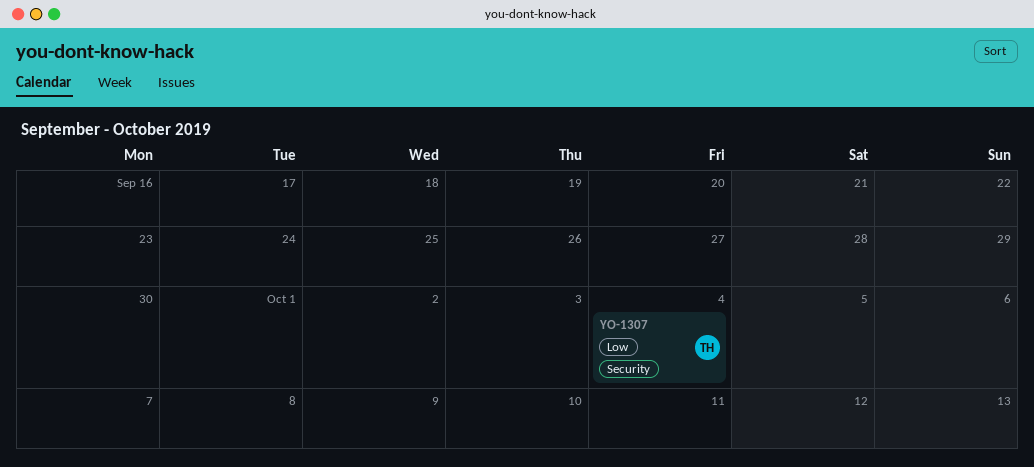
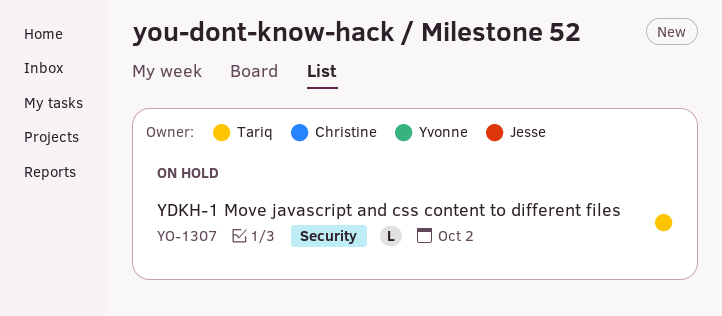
YO-1307, due: Oct 4 -> Oct 2

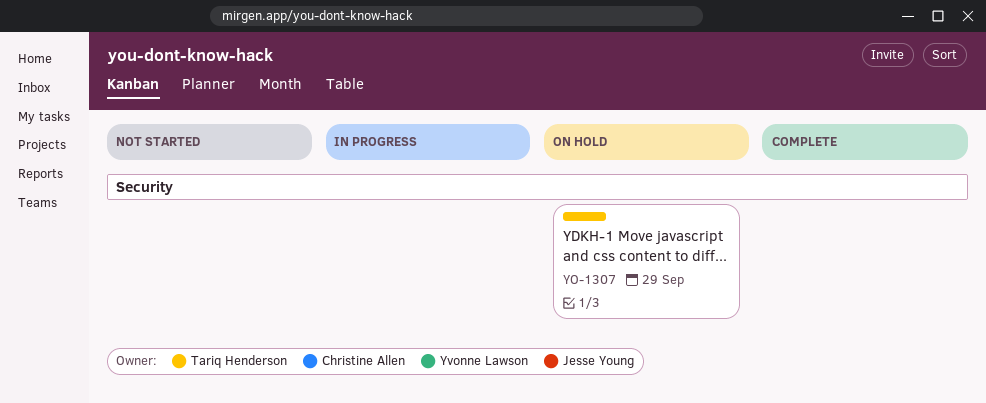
YO-1307, due: Oct 2 -> Sep 29

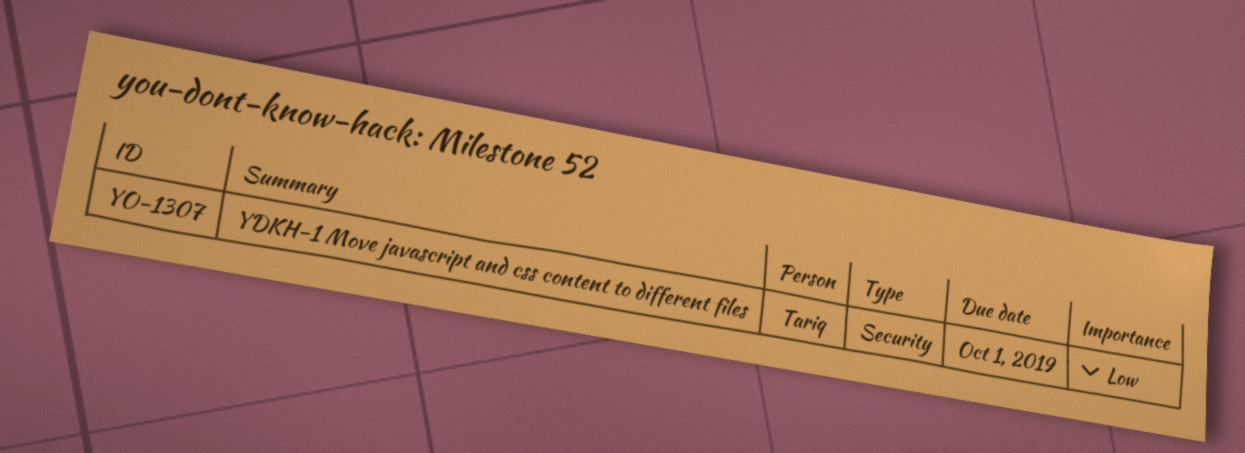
YO-1307, due: Sep 29 -> Oct 1

